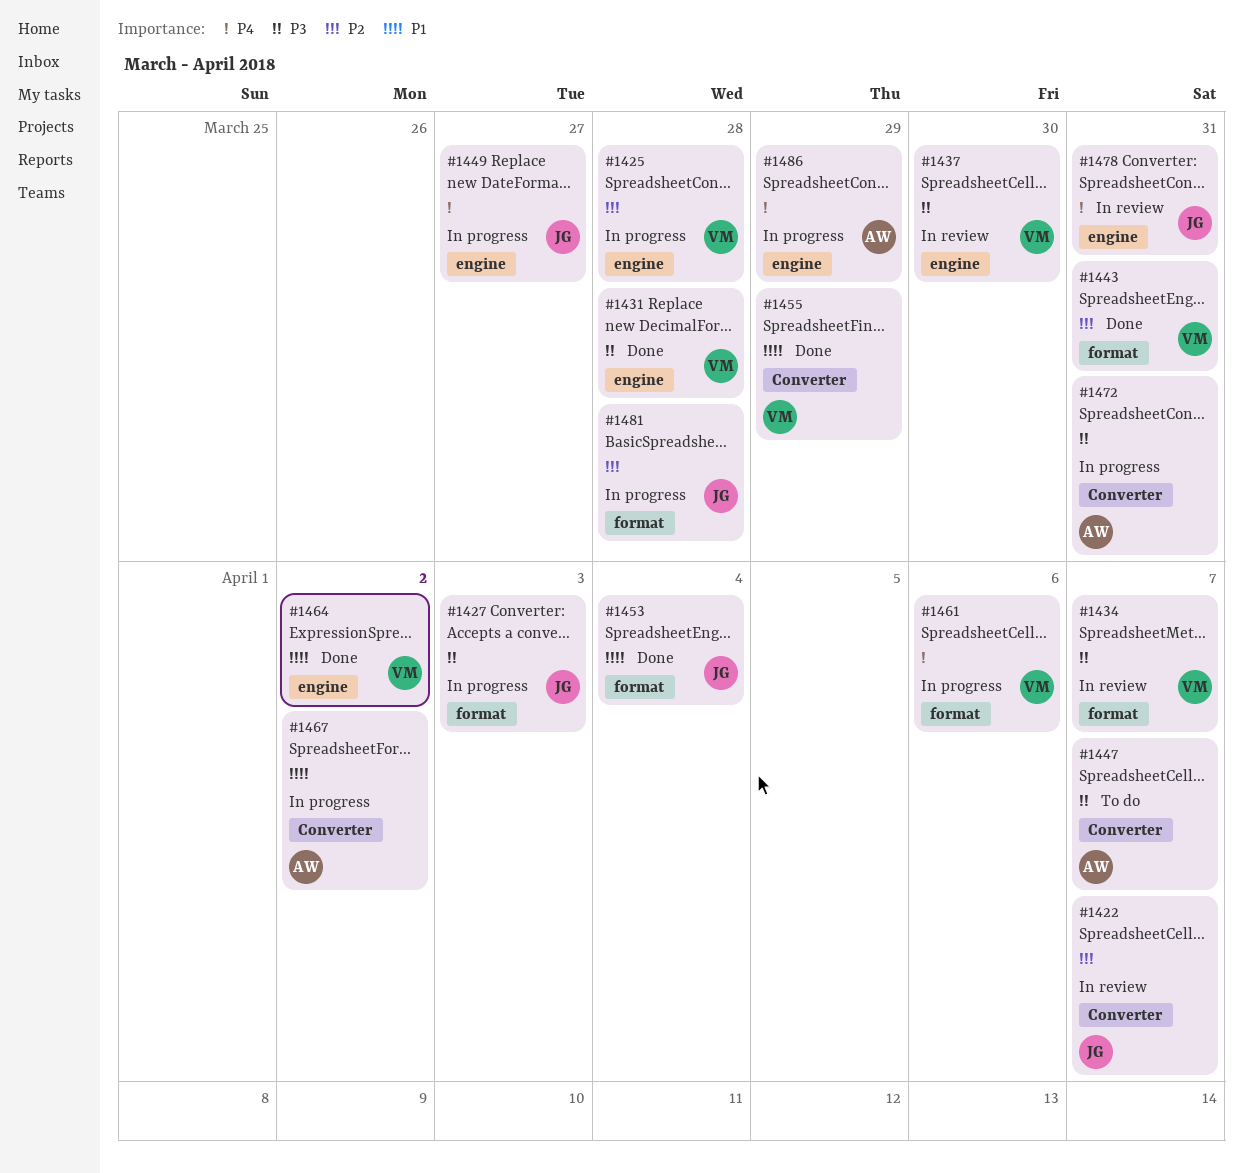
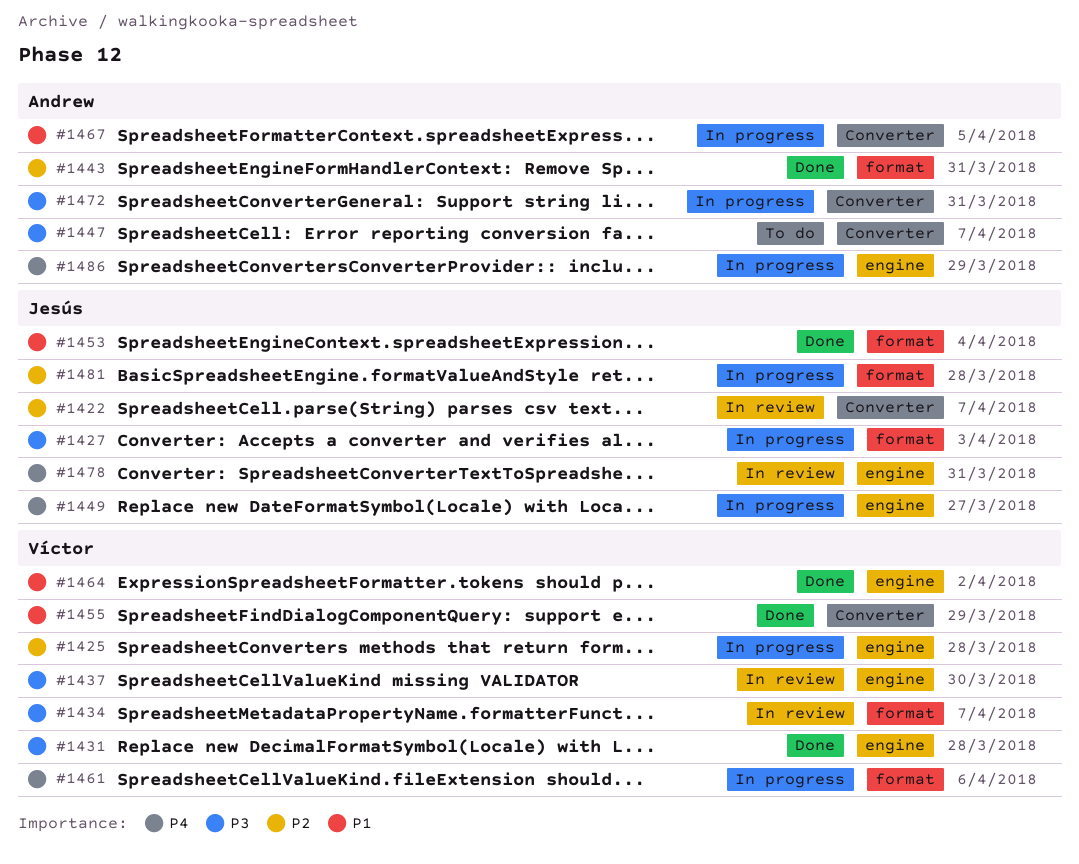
#1443, owner: Víctor -> Andrew
#1467, due: Apr 2 -> Apr 5

